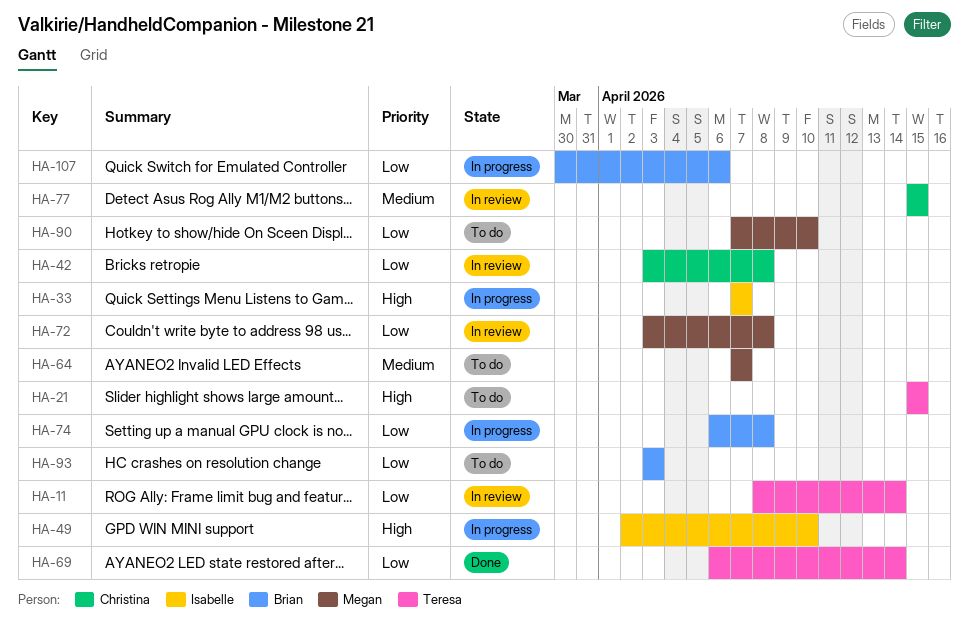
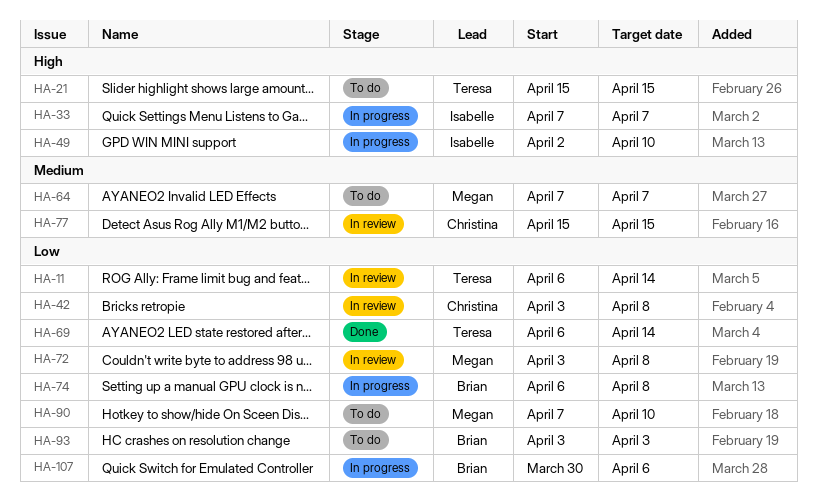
HA-11, start: Apr 8 -> Apr 6

